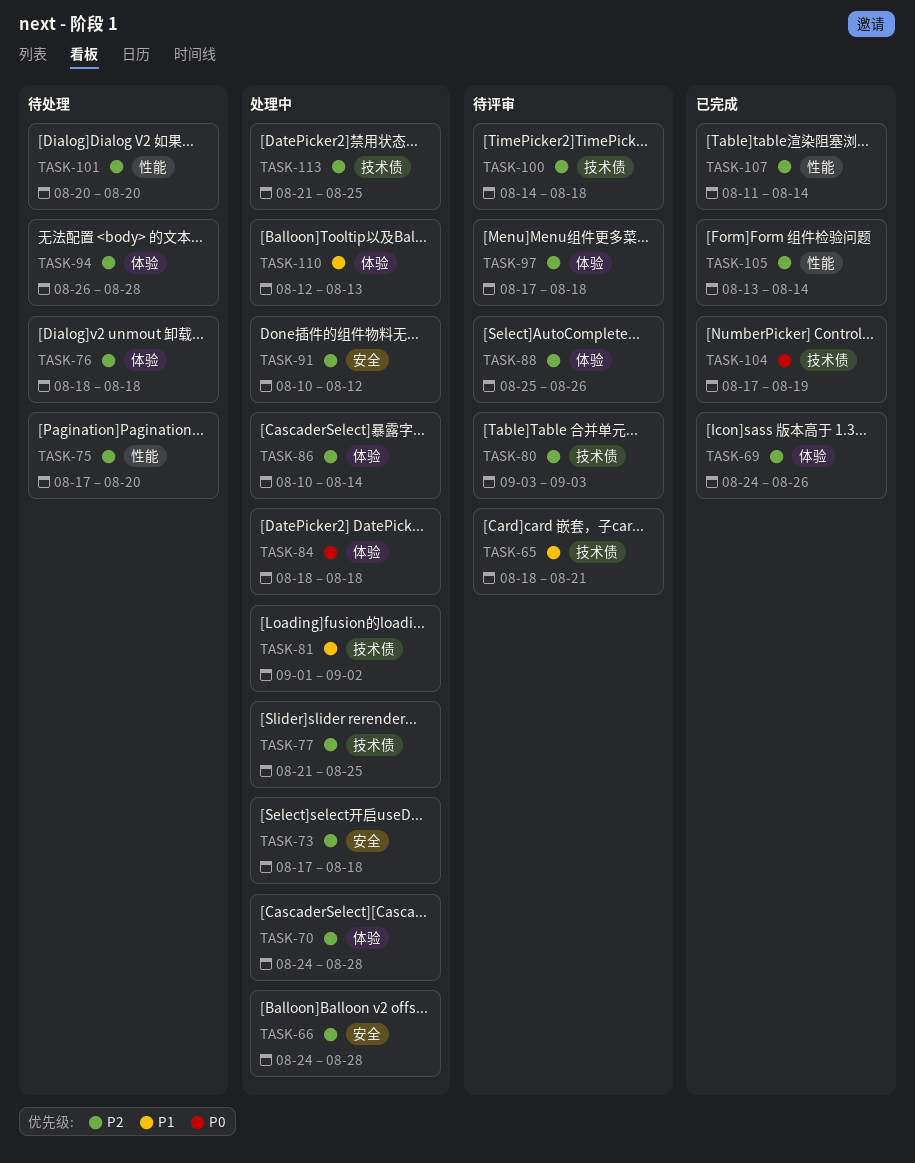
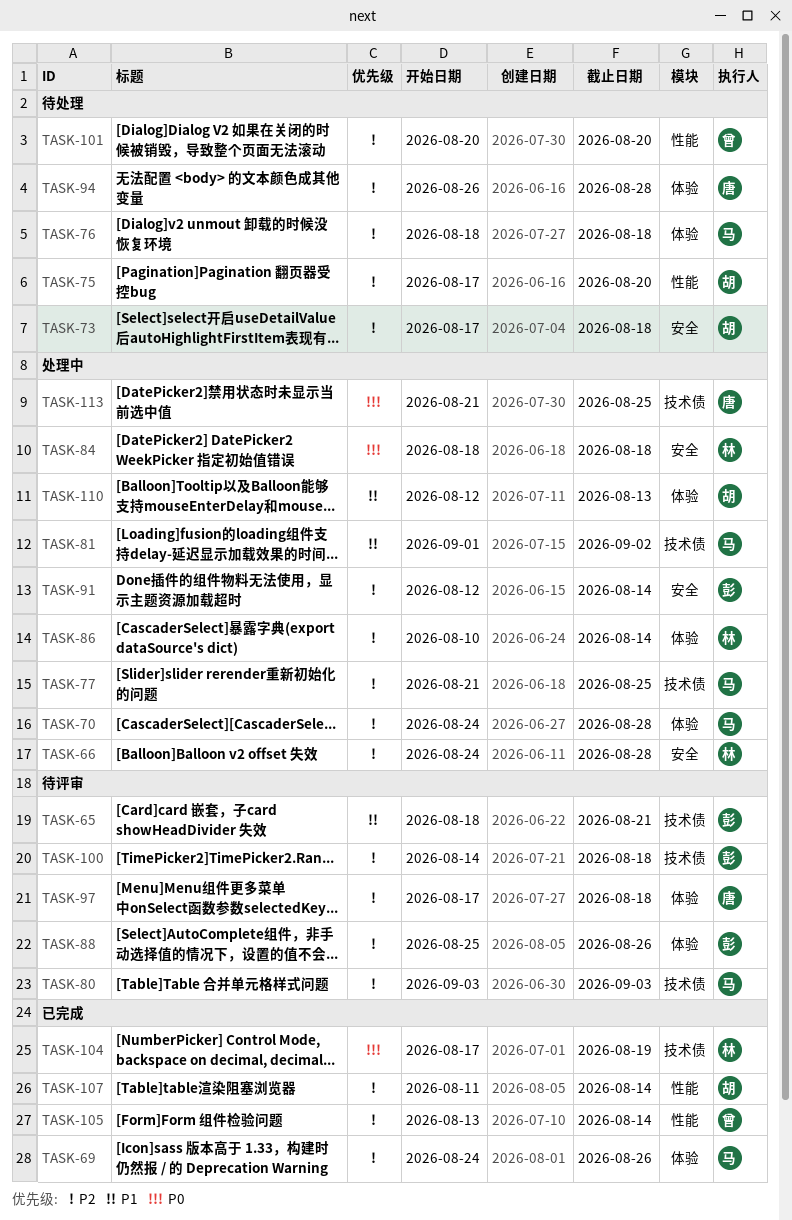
TASK-73, status: 处理中 -> 待处理
TASK-84, label: 体验 -> 安全
TASK-91, start: Aug 10 -> Aug 12
TASK-91, due: Aug 12 -> Aug 14
TASK-113, priority: P2 -> P0

